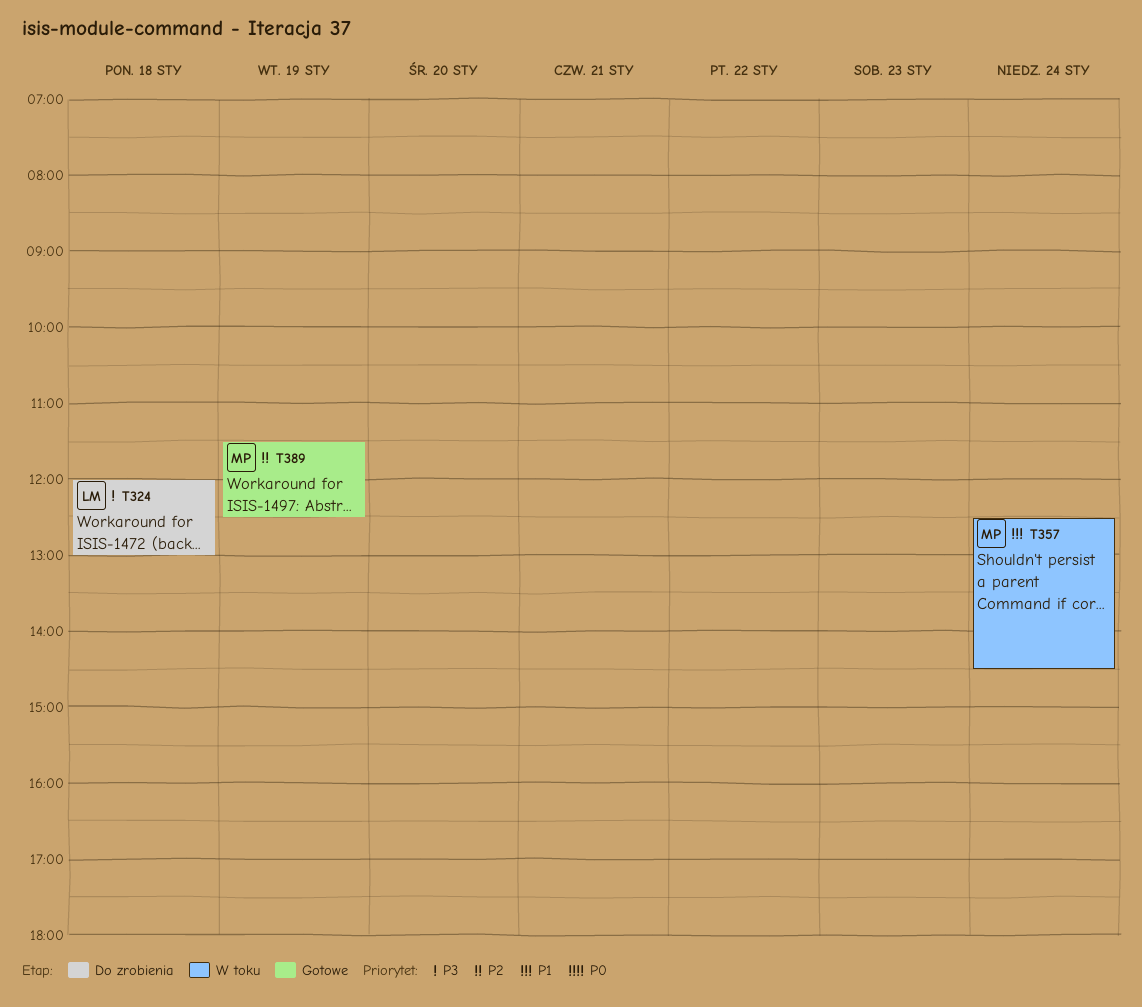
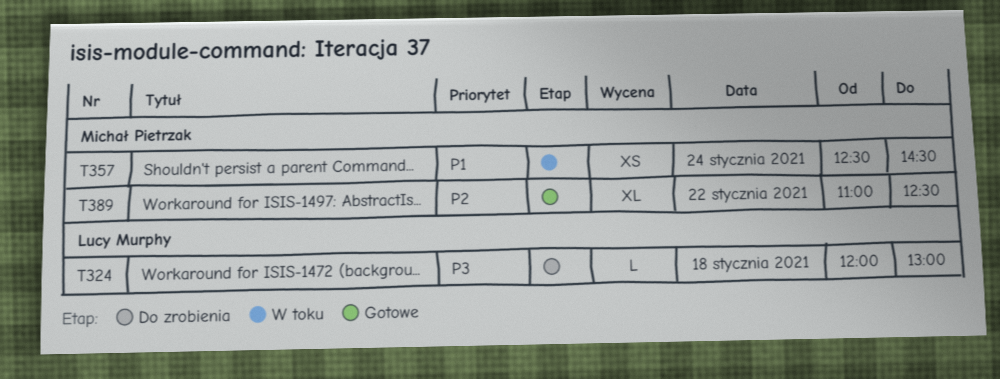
T389, day: Jan 19 -> Jan 22
T389, begins: 11:30 -> 11:00

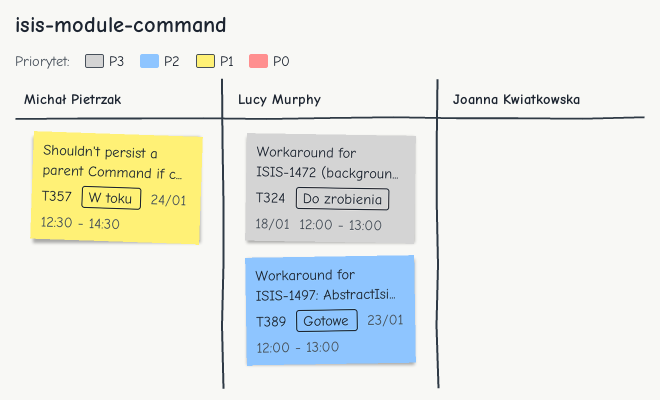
T389, owner: Michał Pietrzak -> Lucy Murphy
T389, day: Jan 22 -> Jan 23
T389, begins: 11:00 -> 12:00
T389, ends: 12:30 -> 13:00

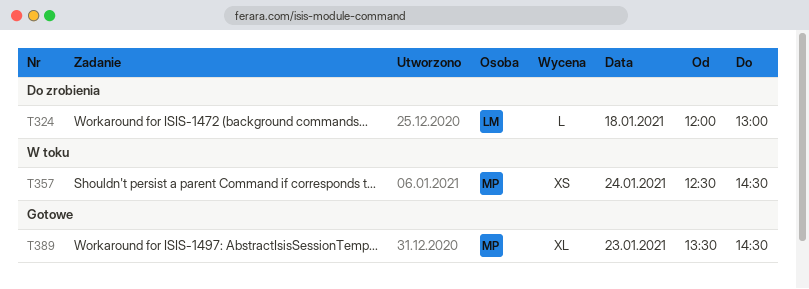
T389, owner: Lucy Murphy -> Michał Pietrzak
T389, begins: 12:00 -> 13:30
T389, ends: 13:00 -> 14:30

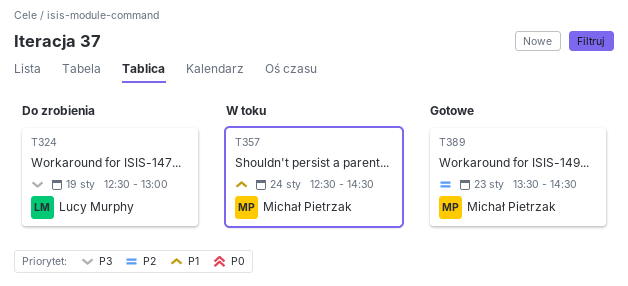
T324, day: Jan 18 -> Jan 19
T324, begins: 12:00 -> 12:30

